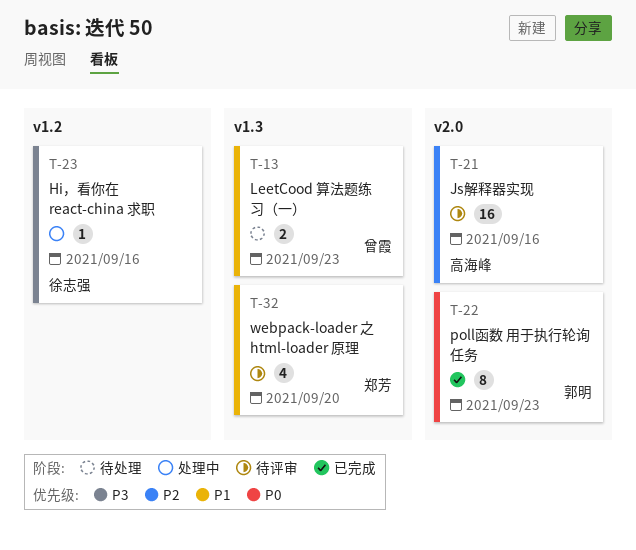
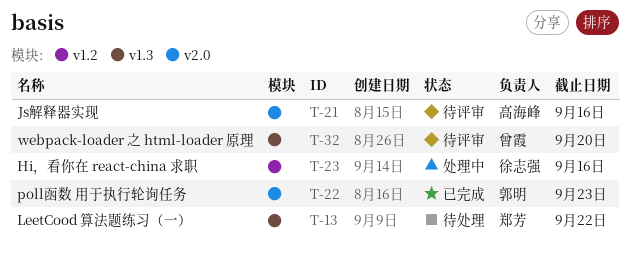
T-13, owner: 曾霞 -> 郑芳
T-13, due: Sep 23 -> Sep 22
T-32, owner: 郑芳 -> 曾霞

